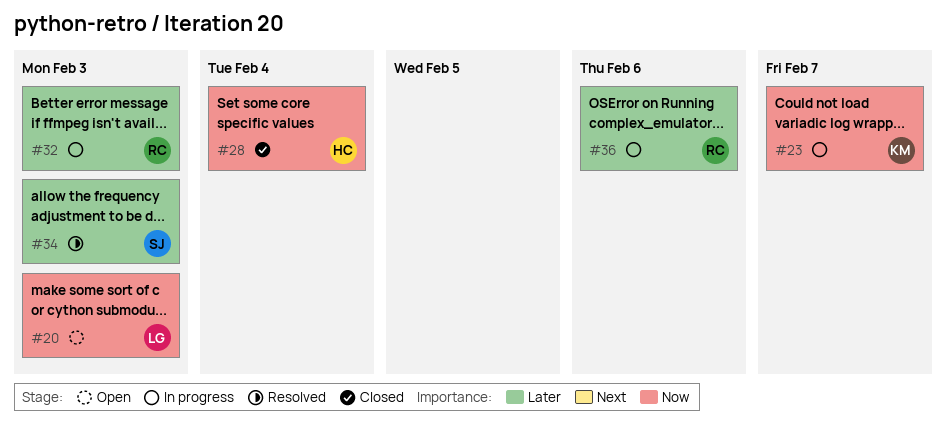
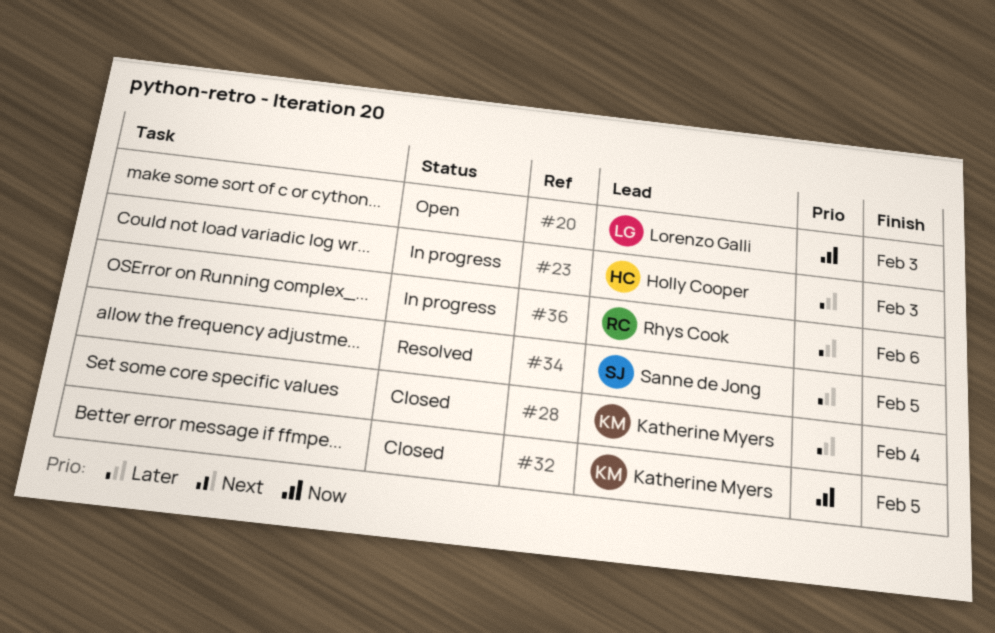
#23, owner: Katherine Myers -> Holly Cooper
#23, priority: Now -> Later
#23, due: Feb 7 -> Feb 3
#28, owner: Holly Cooper -> Katherine Myers
#28, priority: Now -> Later
#32, status: In progress -> Closed
#32, owner: Rhys Cook -> Katherine Myers
#32, priority: Later -> Now
#32, due: Feb 3 -> Feb 5
#34, due: Feb 3 -> Feb 5

